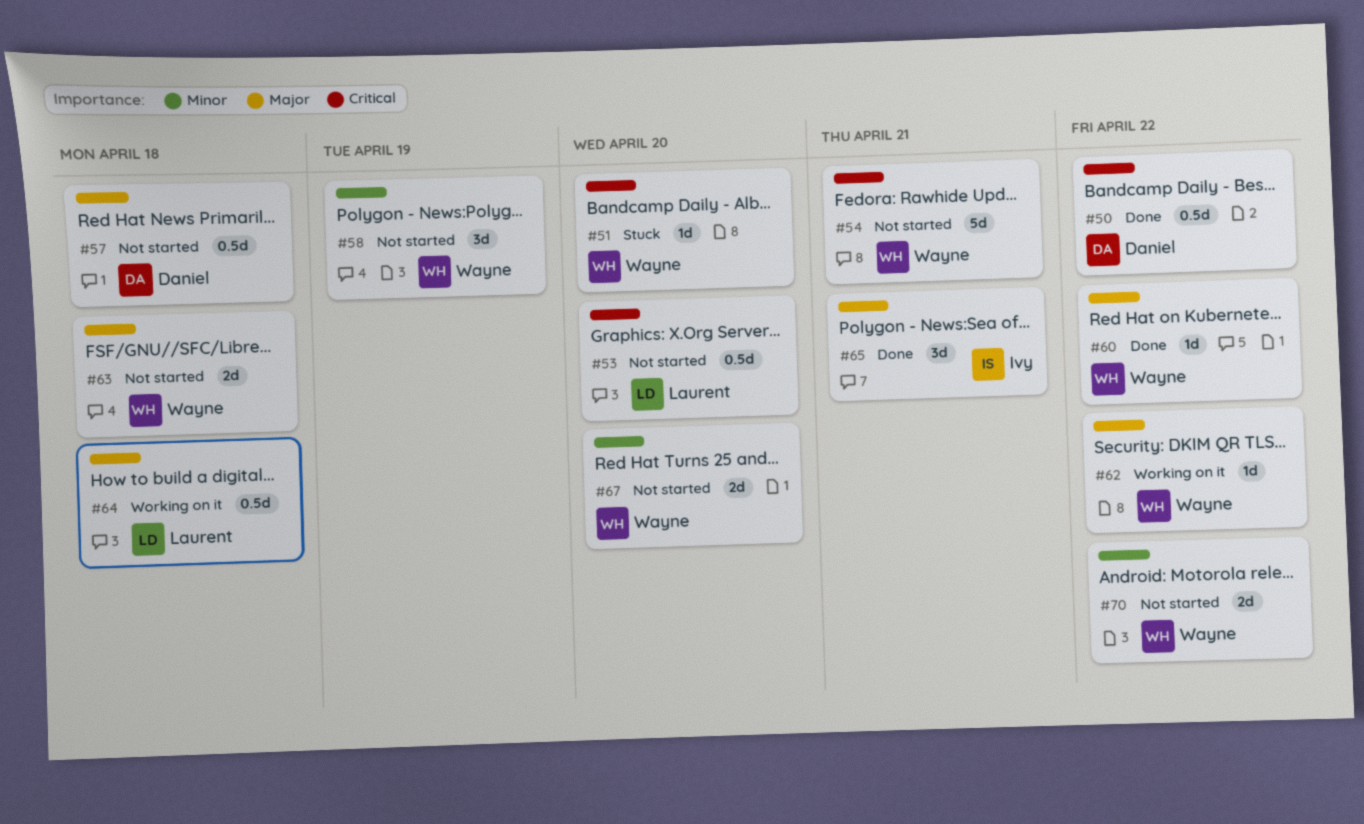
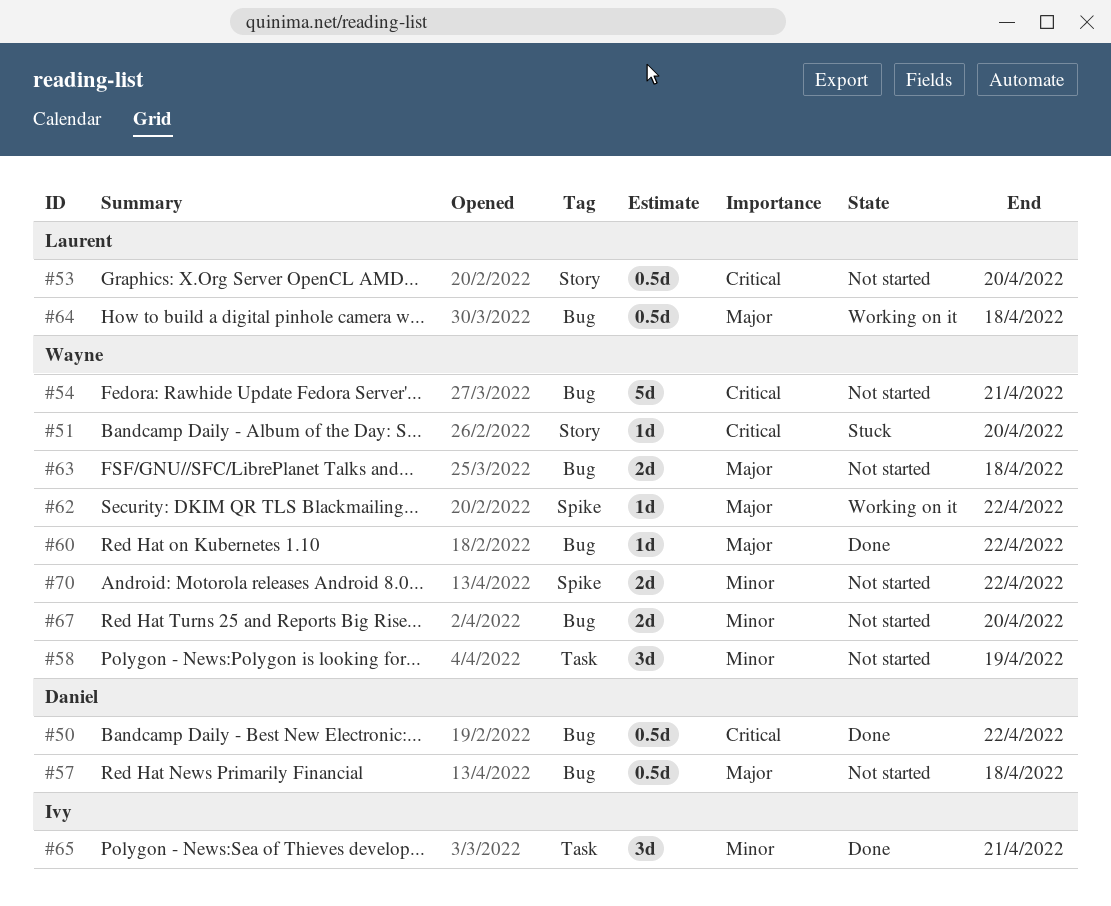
#65, priority: Major -> Minor

